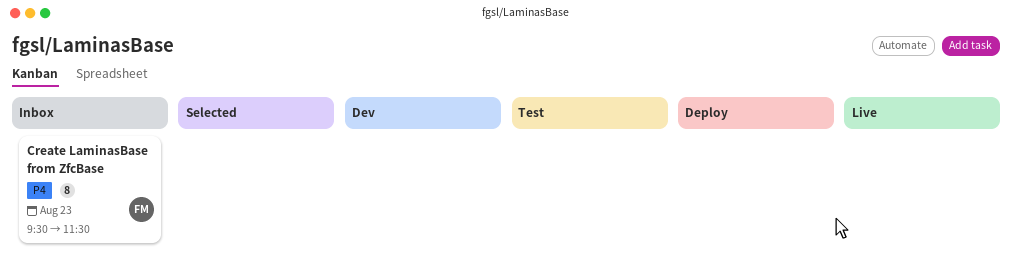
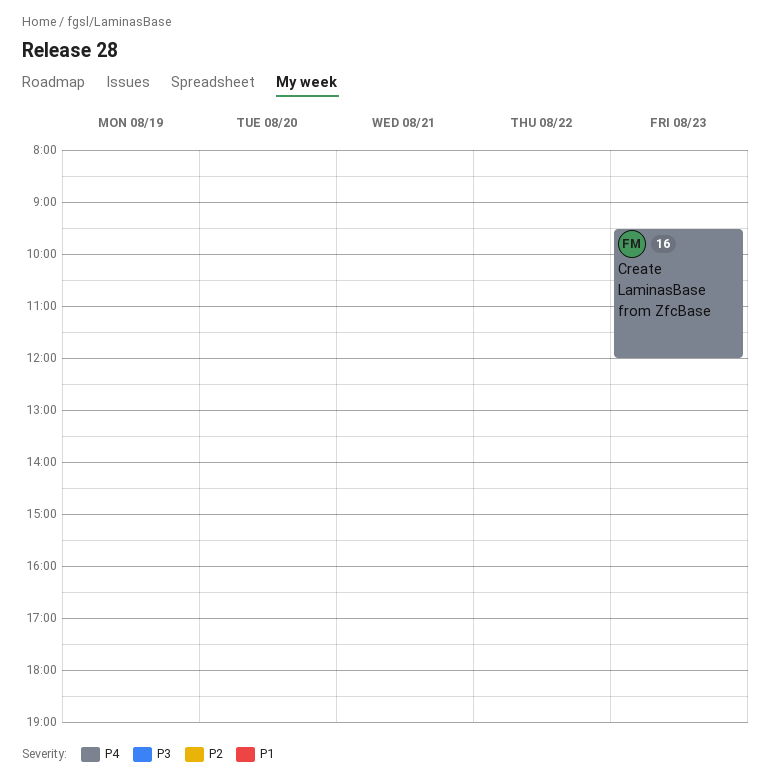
Create LaminasBase from ZfcBase, estimate: 8 -> 16
Create LaminasBase from ZfcBase, ends: 11:30 -> 12:00

